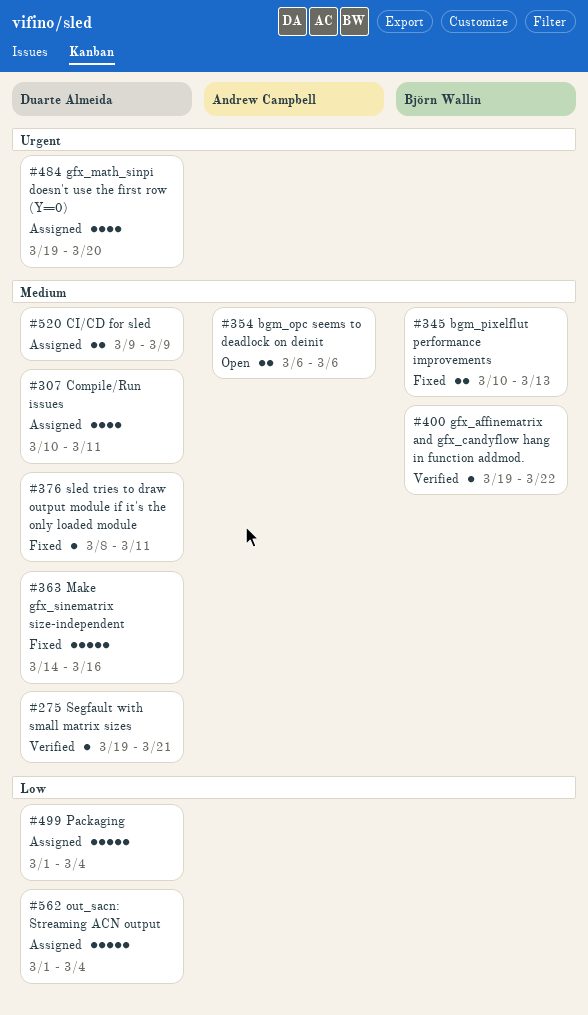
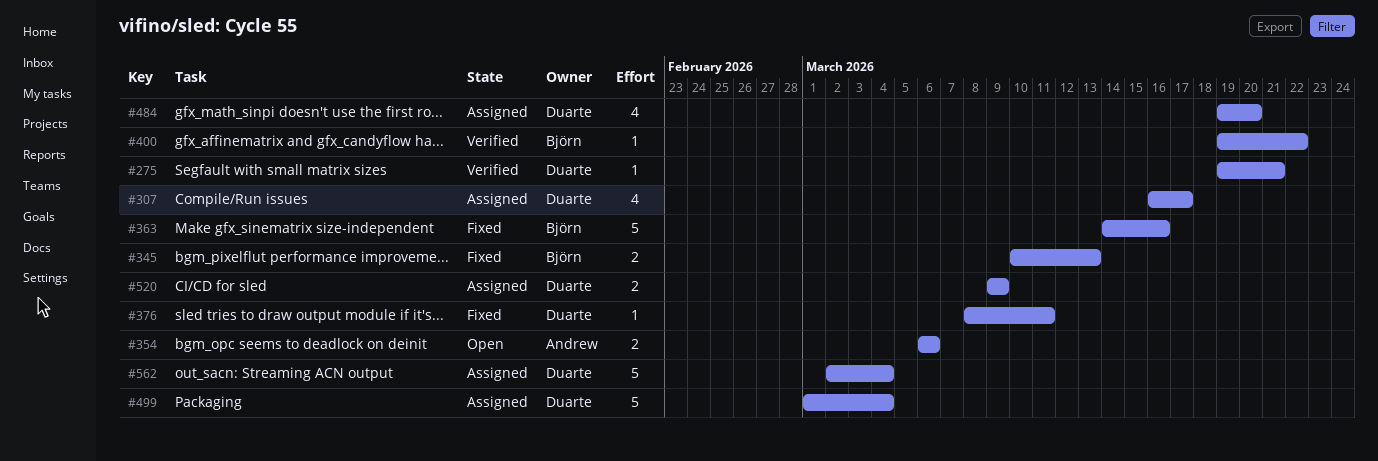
#307, start: Mar 10 -> Mar 16
#307, due: Mar 11 -> Mar 17
#363, owner: Duarte Almeida -> Björn Wallin
#562, start: Mar 1 -> Mar 2

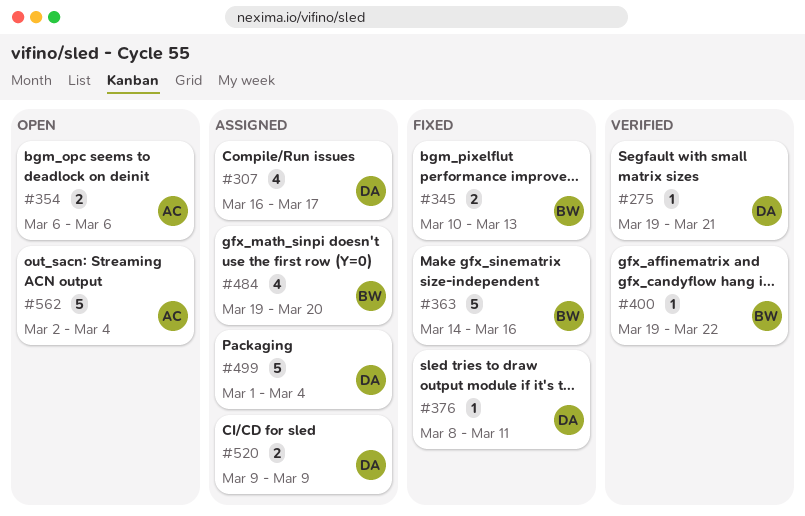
#484, owner: Duarte -> Björn
#562, status: Assigned -> Open
#562, owner: Duarte -> Andrew

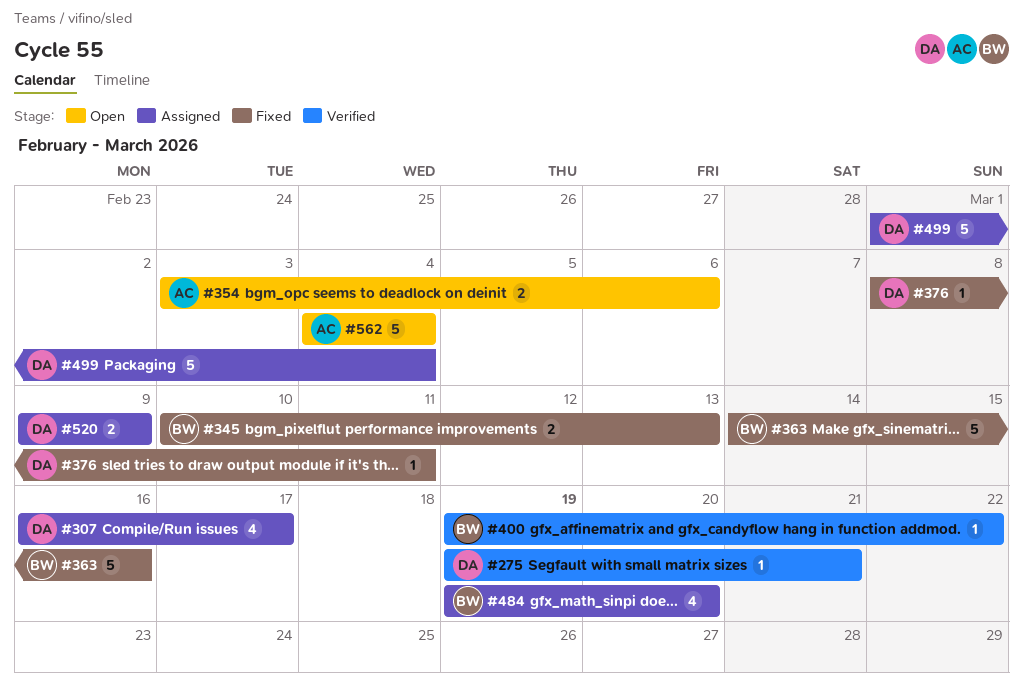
#354, start: Mar 6 -> Mar 3
#562, start: Mar 2 -> Mar 4

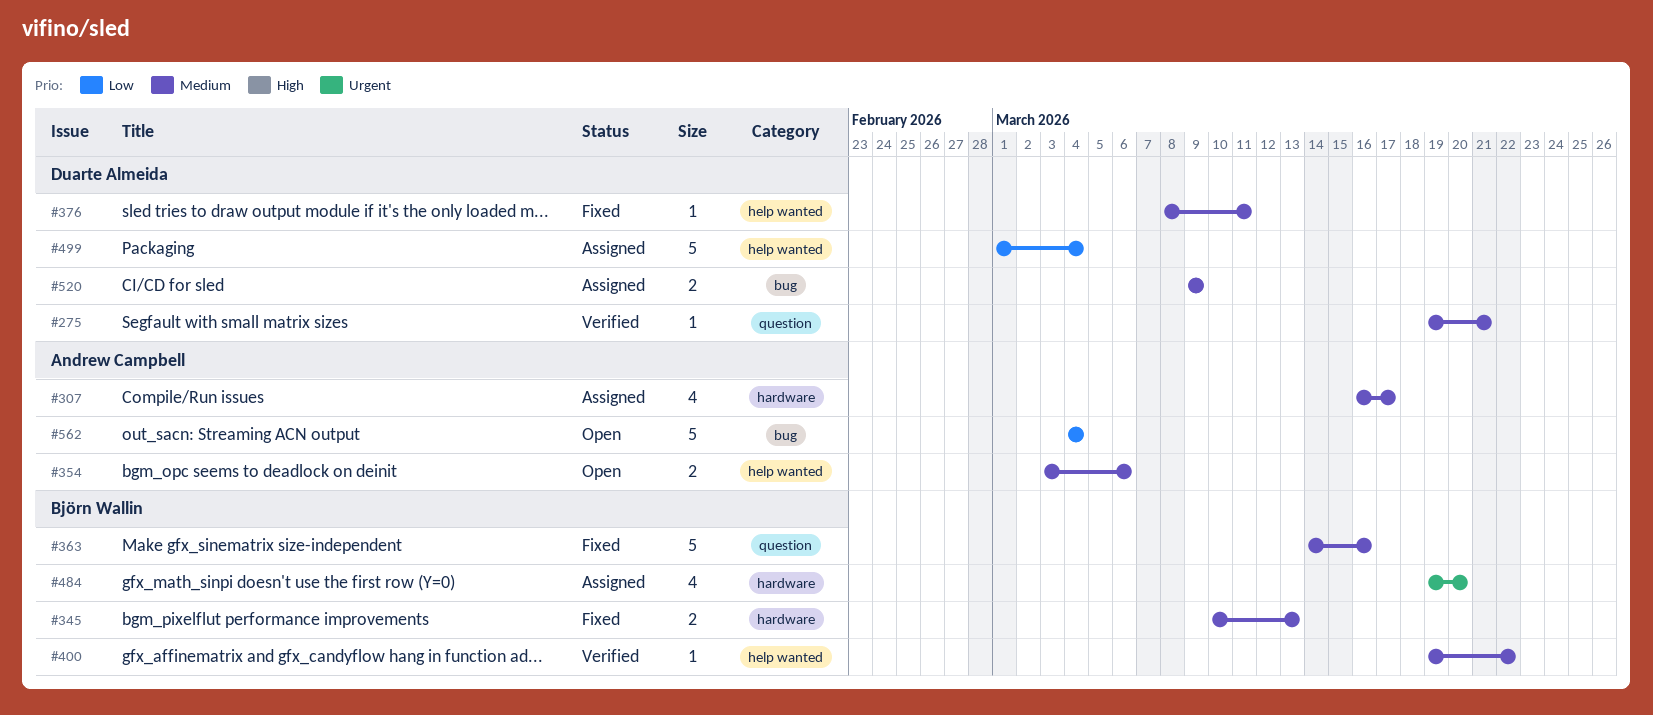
#307, owner: Duarte Almeida -> Andrew Campbell

